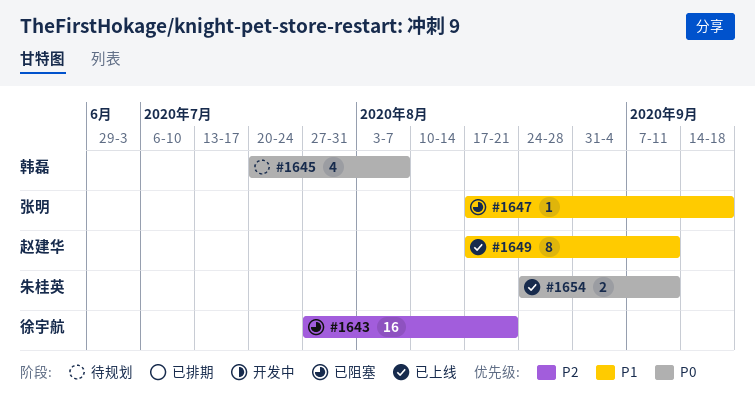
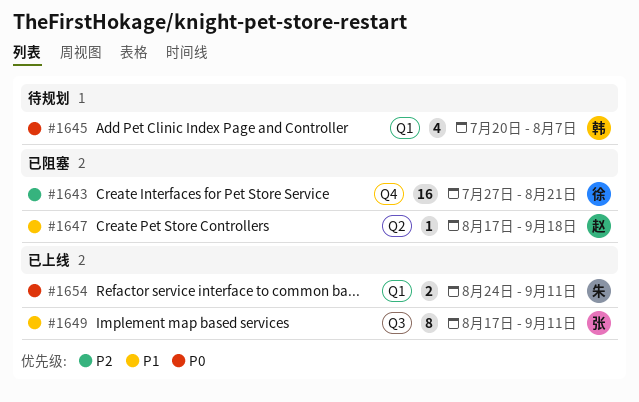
#1647, owner: 张明 -> 赵建华
#1649, owner: 赵建华 -> 张明

